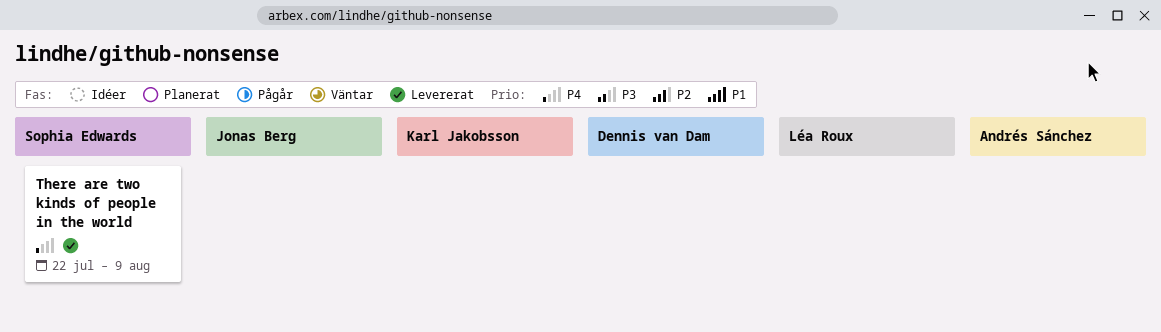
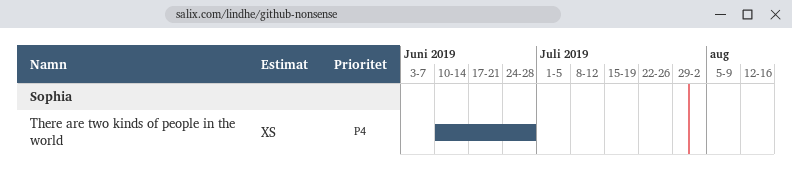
There are two kinds of people in the world, start: Jul 22 -> Jun 10
There are two kinds of people in the world, due: Aug 9 -> Jun 28

